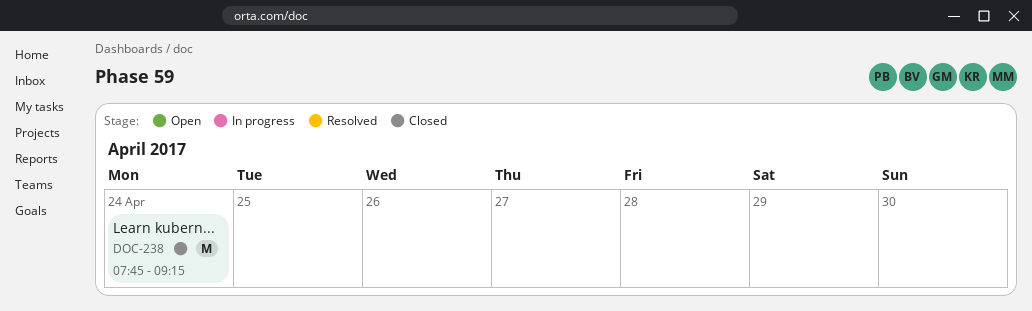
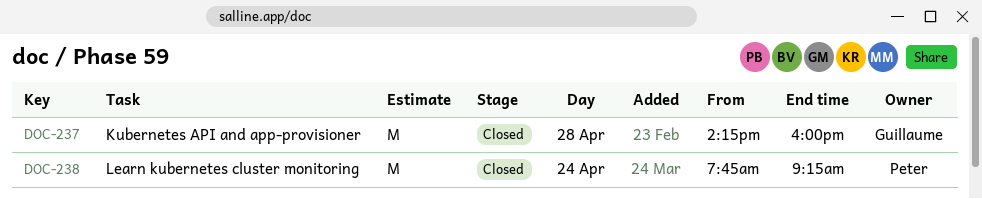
DOC-237: none -> present

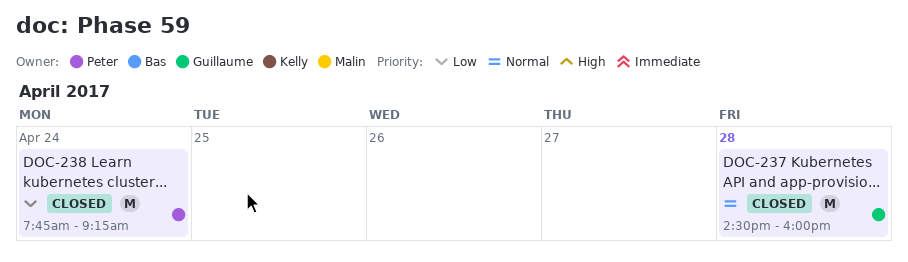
DOC-237, begins: 14:15 -> 14:30

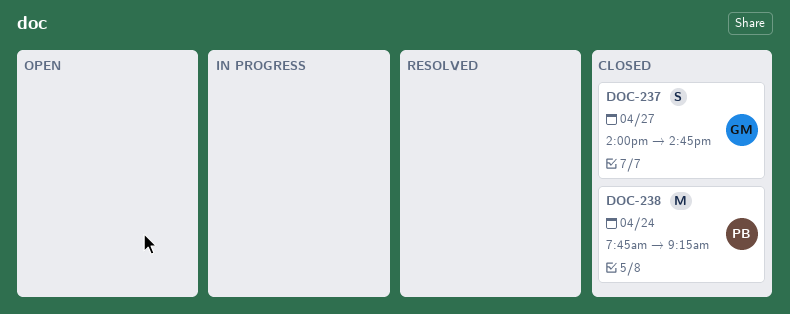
DOC-237, estimate: M -> S
DOC-237, day: Apr 28 -> Apr 27
DOC-237, begins: 14:30 -> 14:00
DOC-237, ends: 16:00 -> 14:45

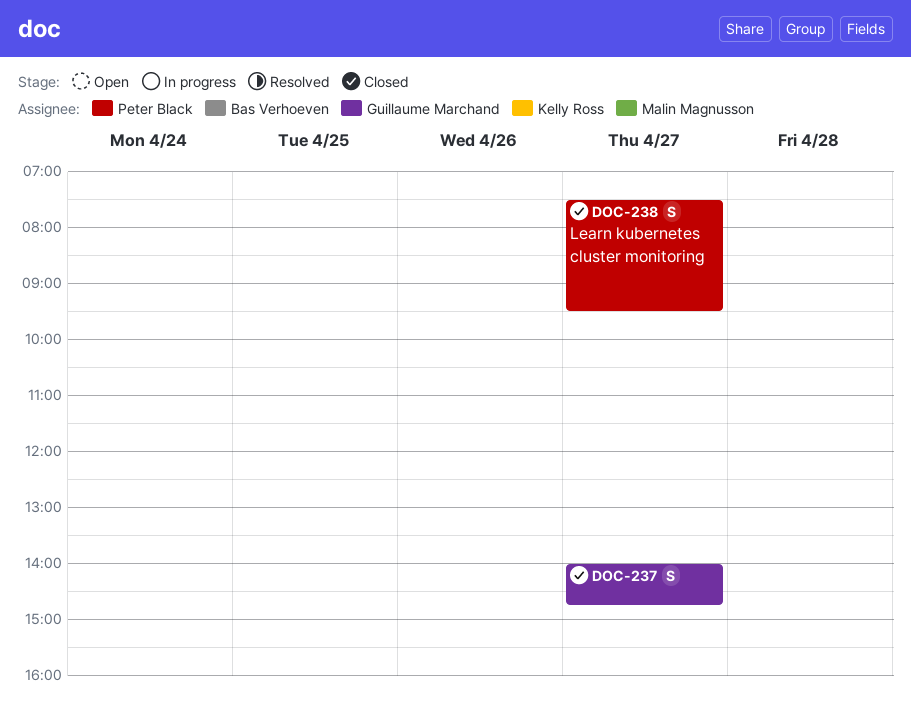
DOC-238, estimate: M -> S
DOC-238, day: Apr 24 -> Apr 27
DOC-238, begins: 07:45 -> 07:30
DOC-238, ends: 09:15 -> 09:30

